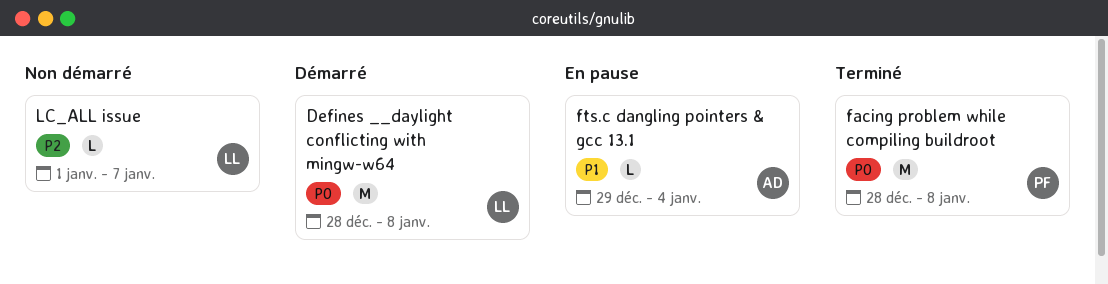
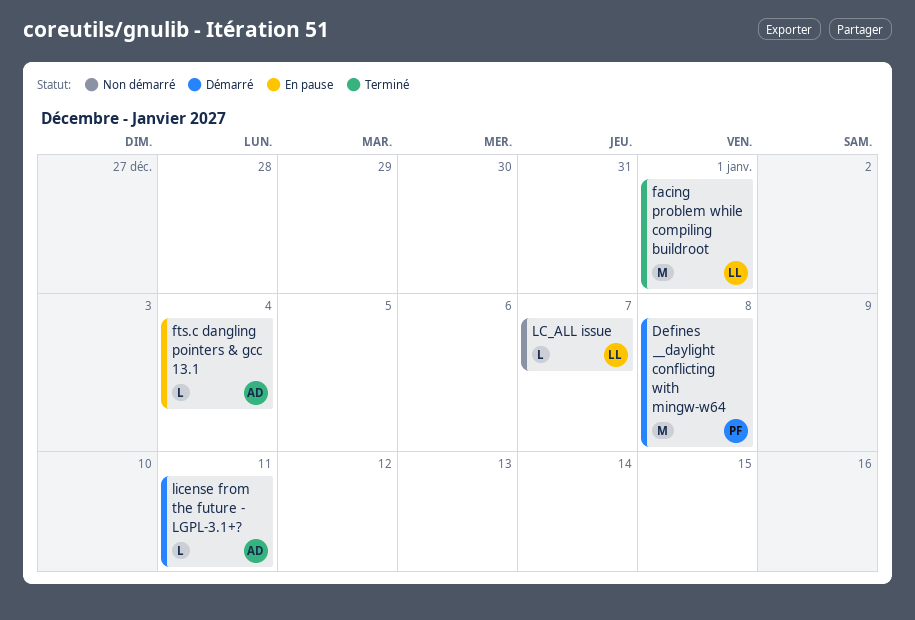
Defines __daylight conflicting with mingw-w64, owner: LL -> PF
facing problem while compiling buildroot, owner: PF -> LL
facing problem while compiling buildroot, due: Jan 8 -> Jan 1
license from the future - LGPL-3.1+?: none -> present

